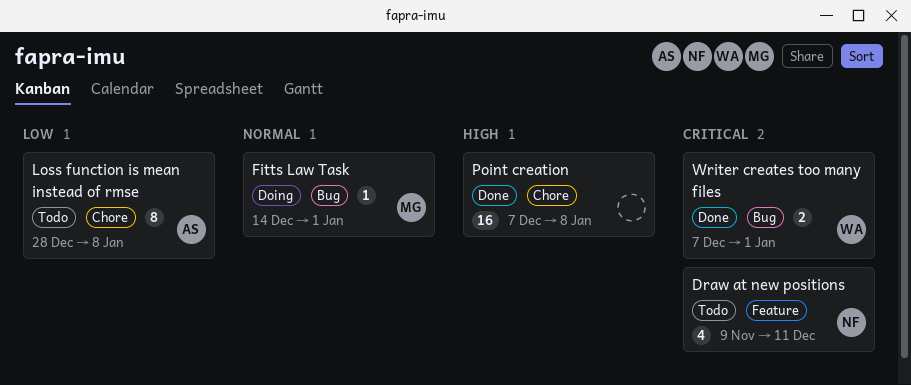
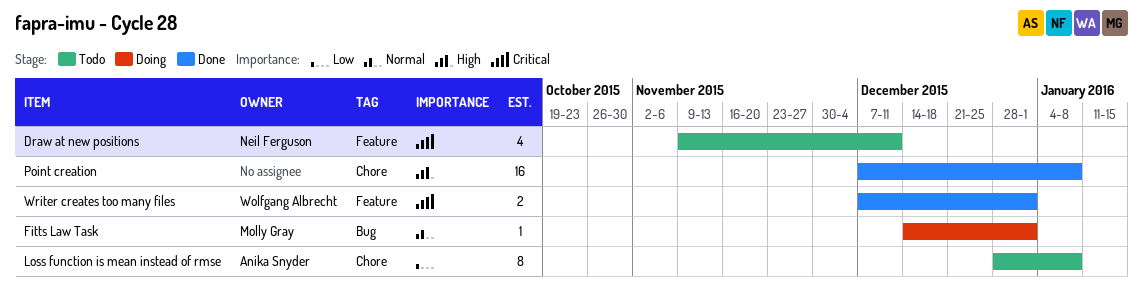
Writer creates too many files, label: Bug -> Feature

